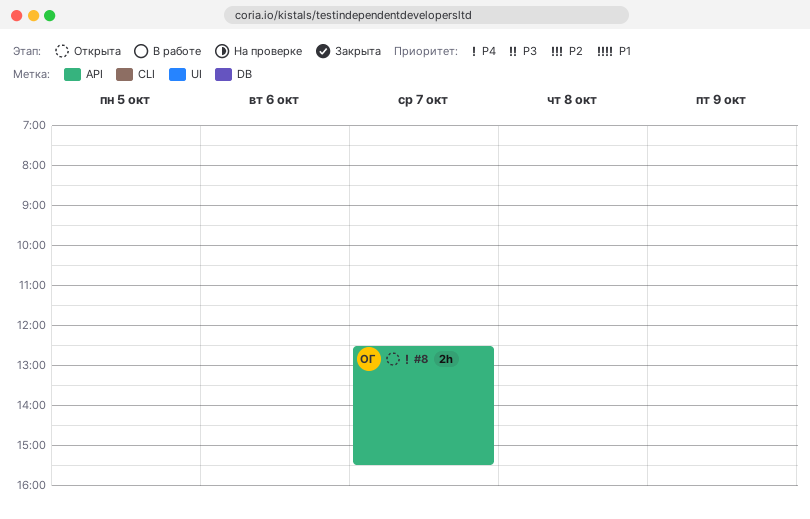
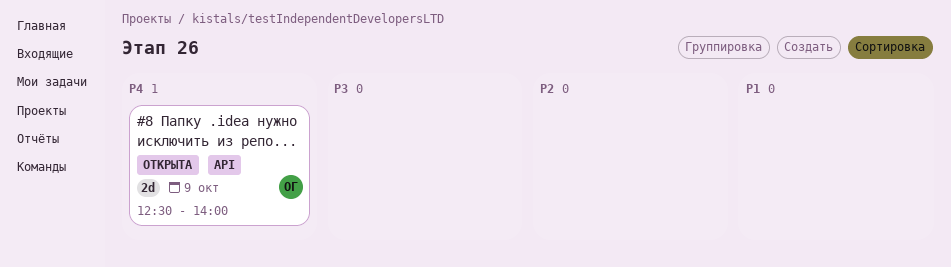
#8, estimate: 2h -> 2d
#8, day: Oct 7 -> Oct 9
#8, ends: 15:30 -> 14:00

